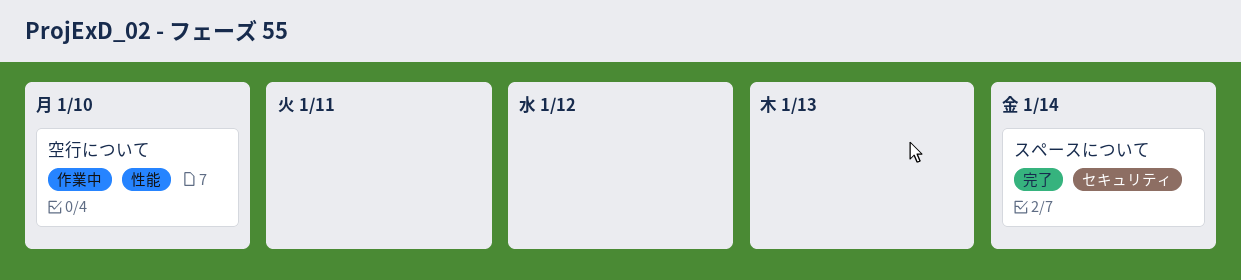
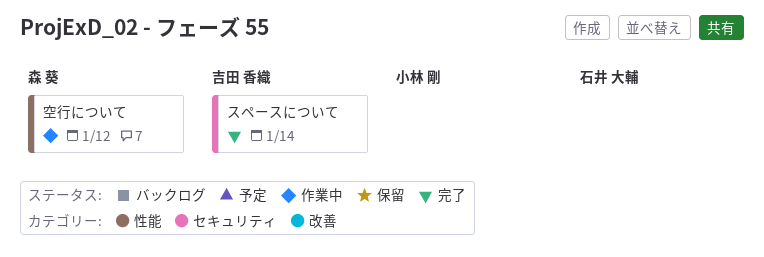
空行について, due: Jan 10 -> Jan 12

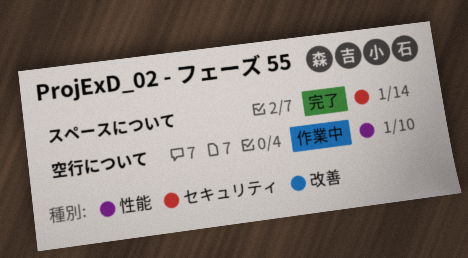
空行について, due: Jan 12 -> Jan 10

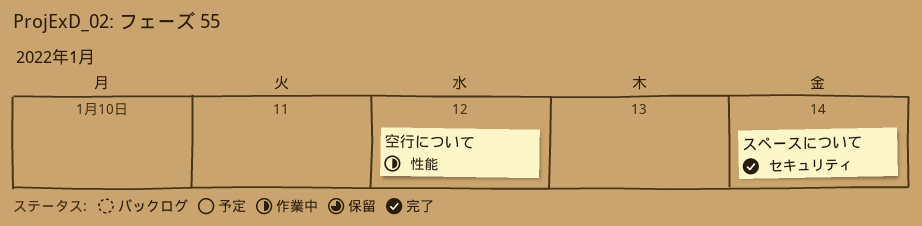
空行について, due: Jan 10 -> Jan 12

